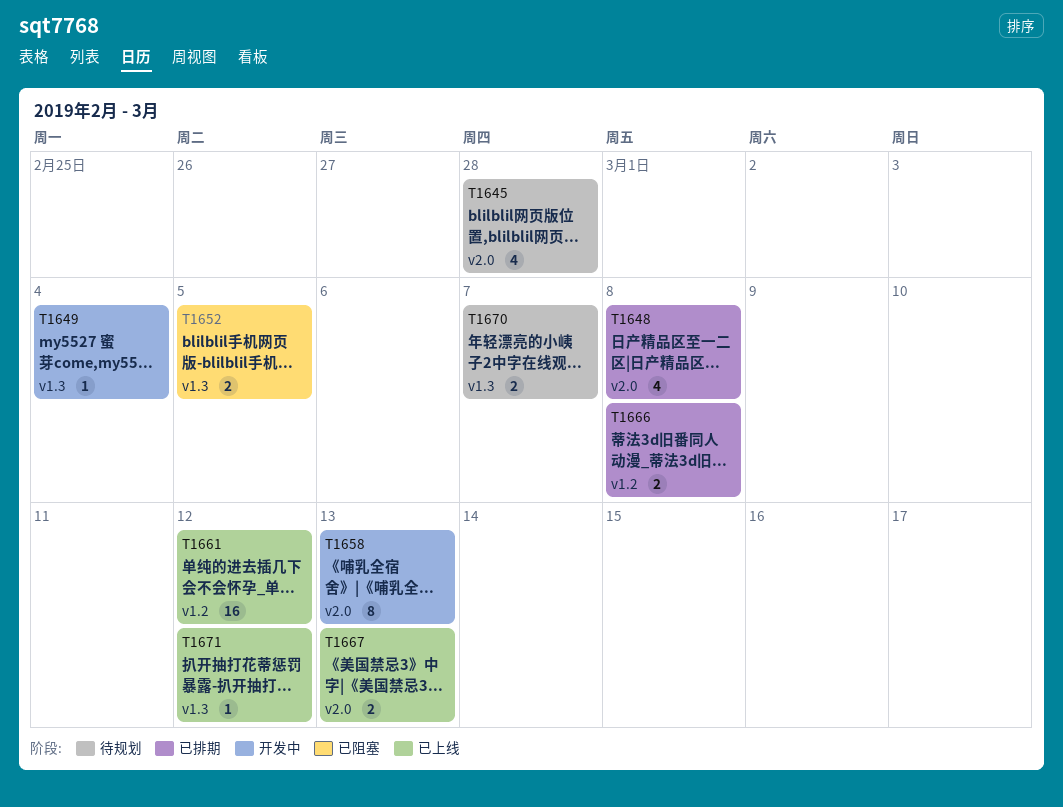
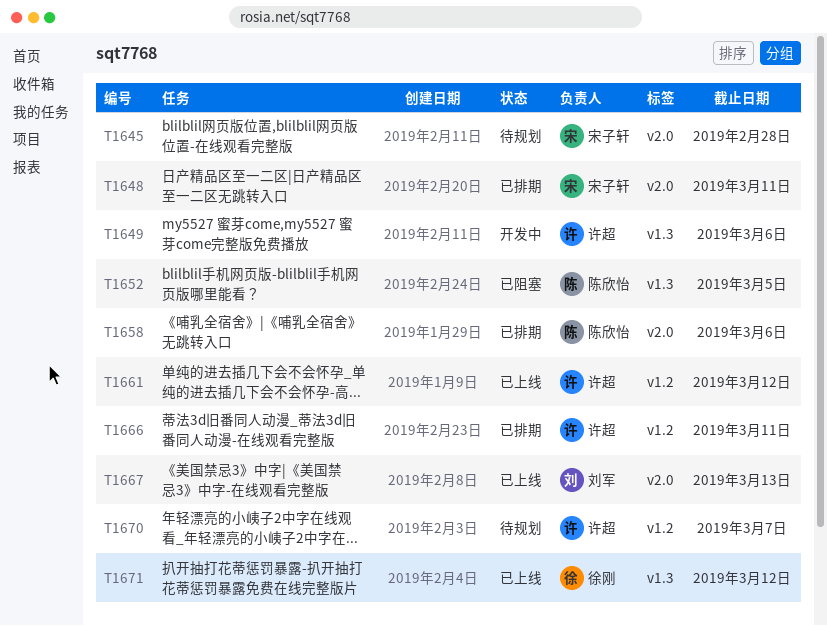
T1648, due: Mar 8 -> Mar 11
T1649, due: Mar 4 -> Mar 6
T1658, status: 开发中 -> 已排期
T1658, due: Mar 13 -> Mar 6
T1666, due: Mar 8 -> Mar 11
T1670, label: v1.3 -> v1.2

